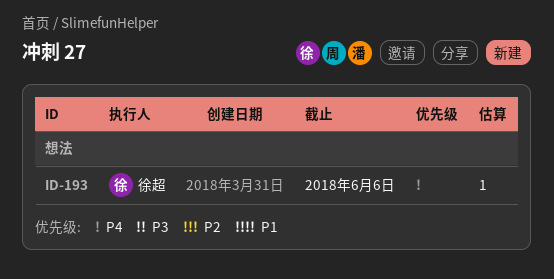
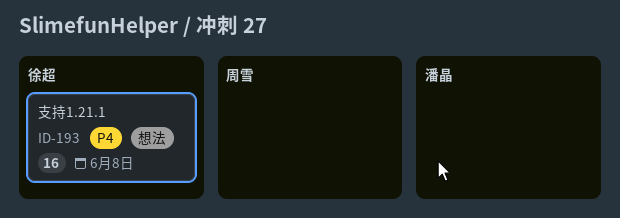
ID-193, estimate: 1 -> 16
ID-193, due: Jun 6 -> Jun 8

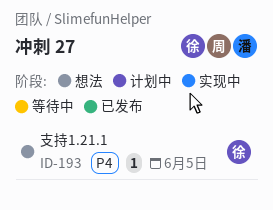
ID-193, estimate: 16 -> 1
ID-193, due: Jun 8 -> Jun 5

